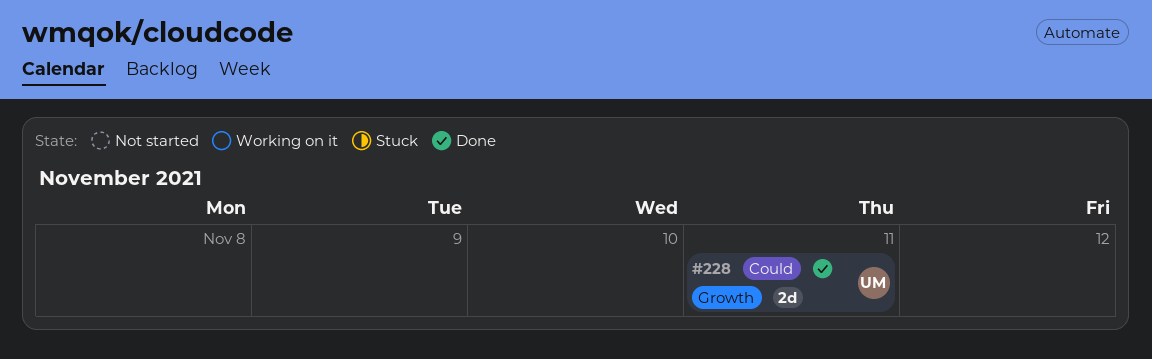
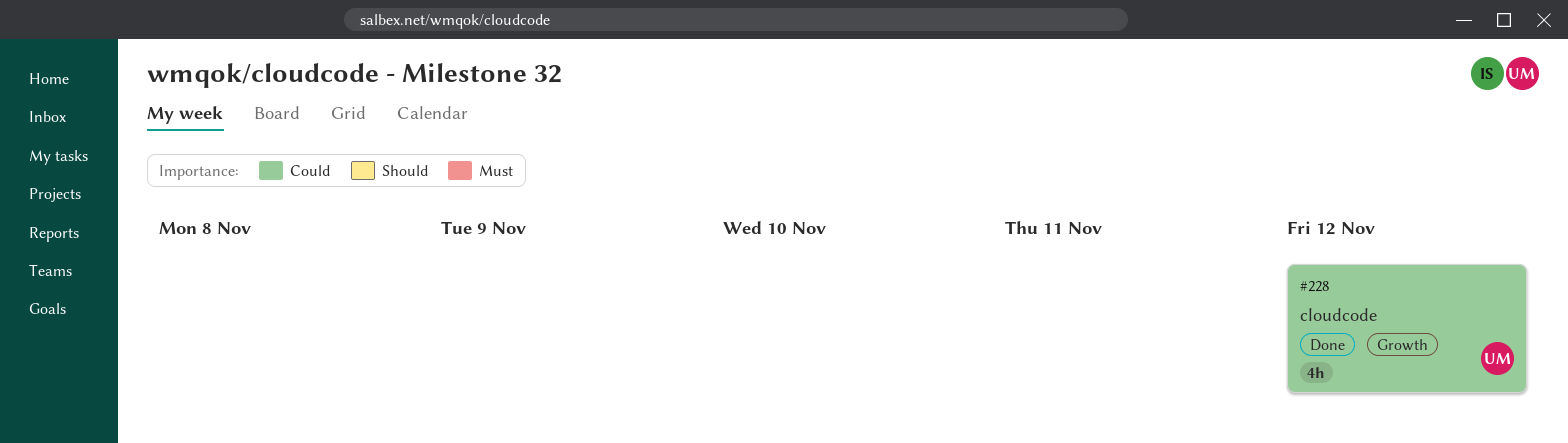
#228, estimate: 2d -> 4h
#228, due: Nov 11 -> Nov 12

